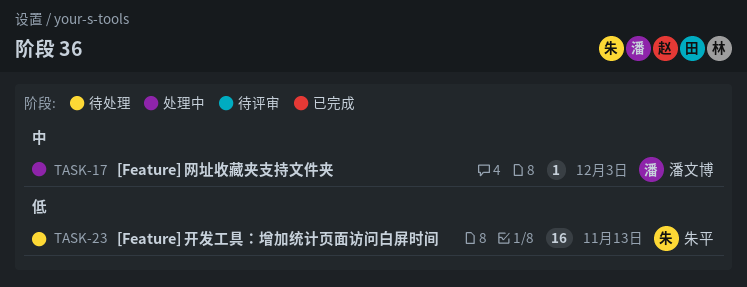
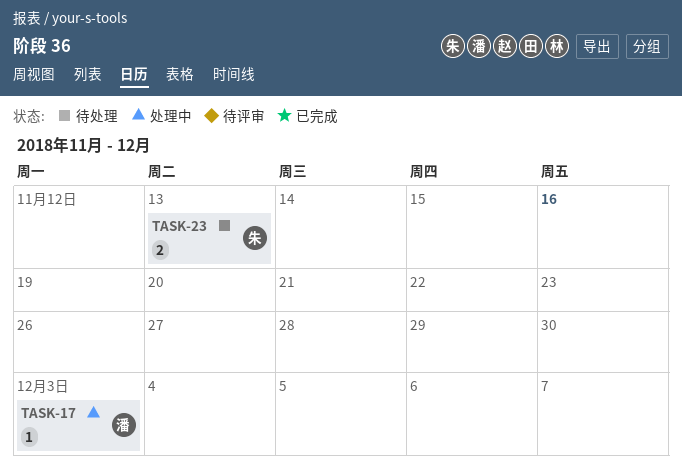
TASK-23, estimate: 16 -> 2

